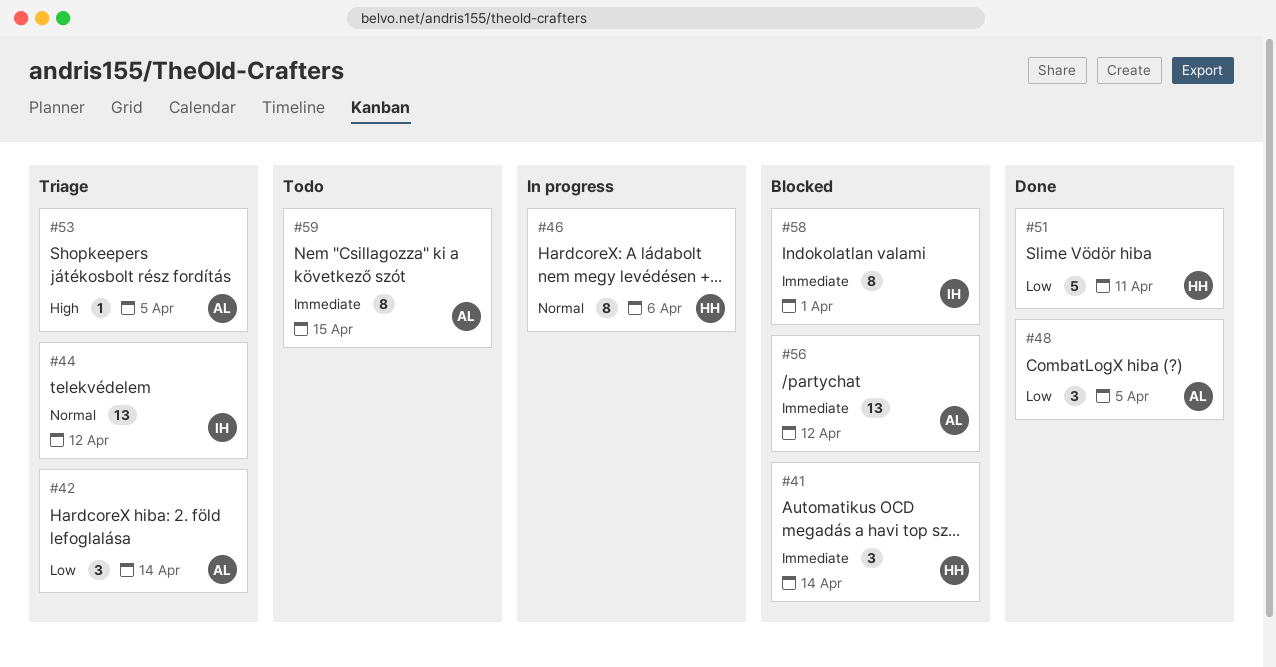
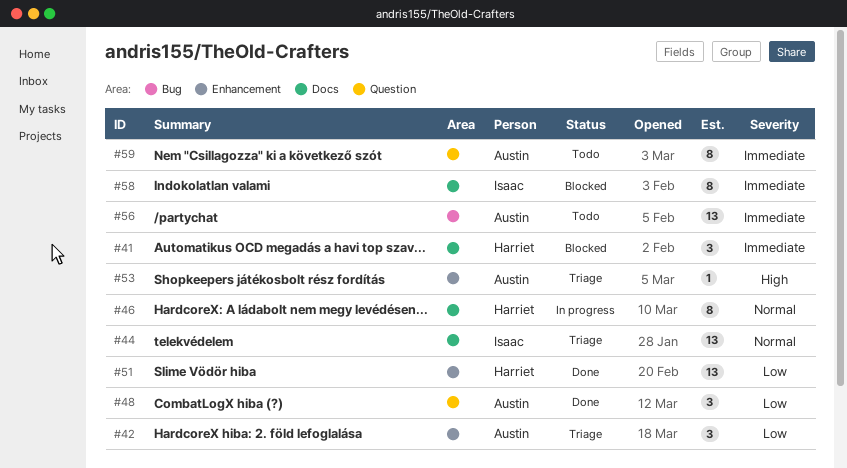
#51, estimate: 5 -> 13
#56, status: Blocked -> Todo

